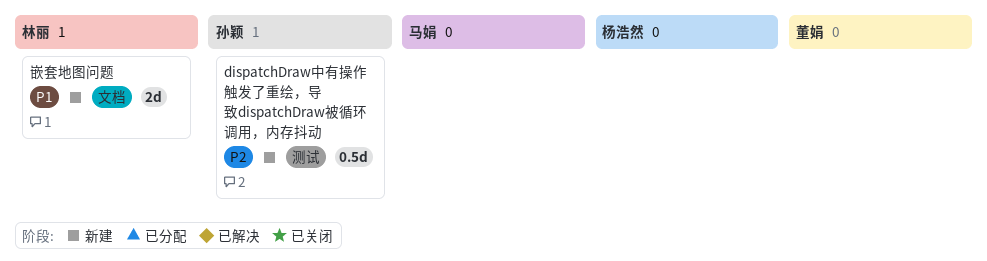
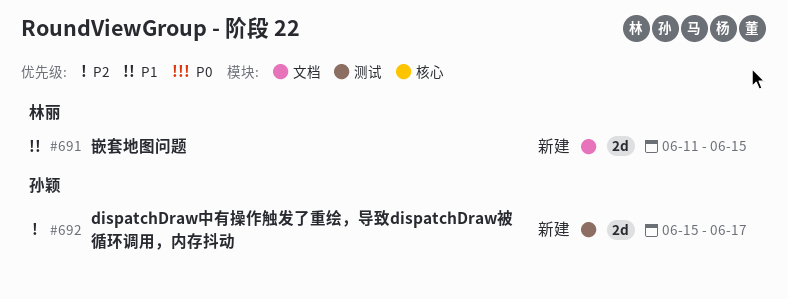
dispatchDraw中有操作触发了重绘，导致dispatchDraw被循环调用，内存抖动, estimate: 0.5d -> 2d

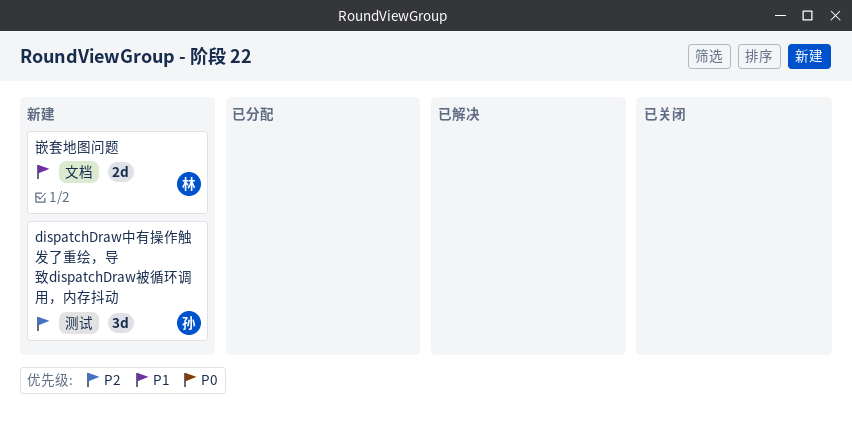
dispatchDraw中有操作触发了重绘，导致dispatchDraw被循环调用，内存抖动, estimate: 2d -> 3d

